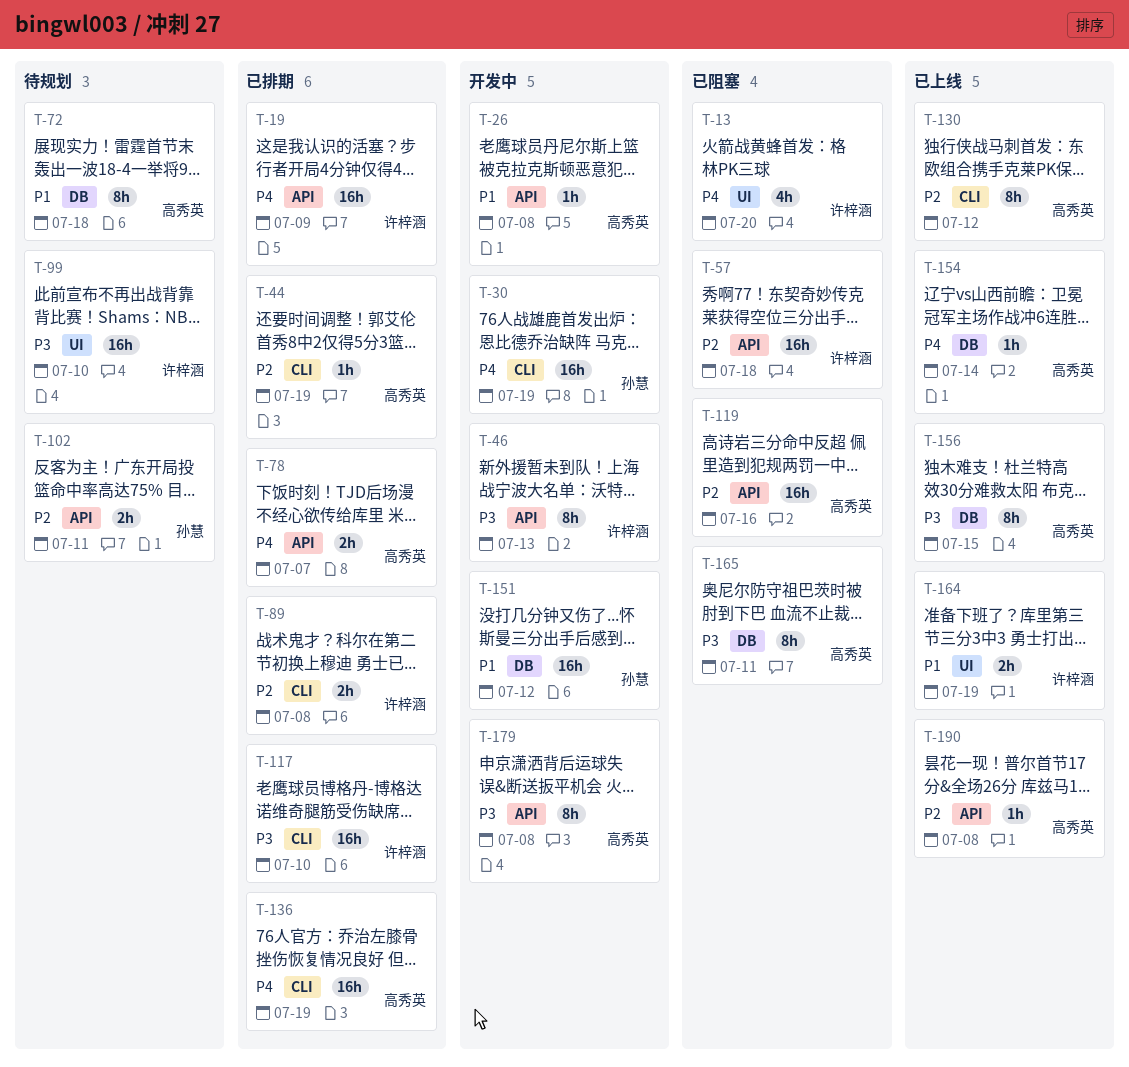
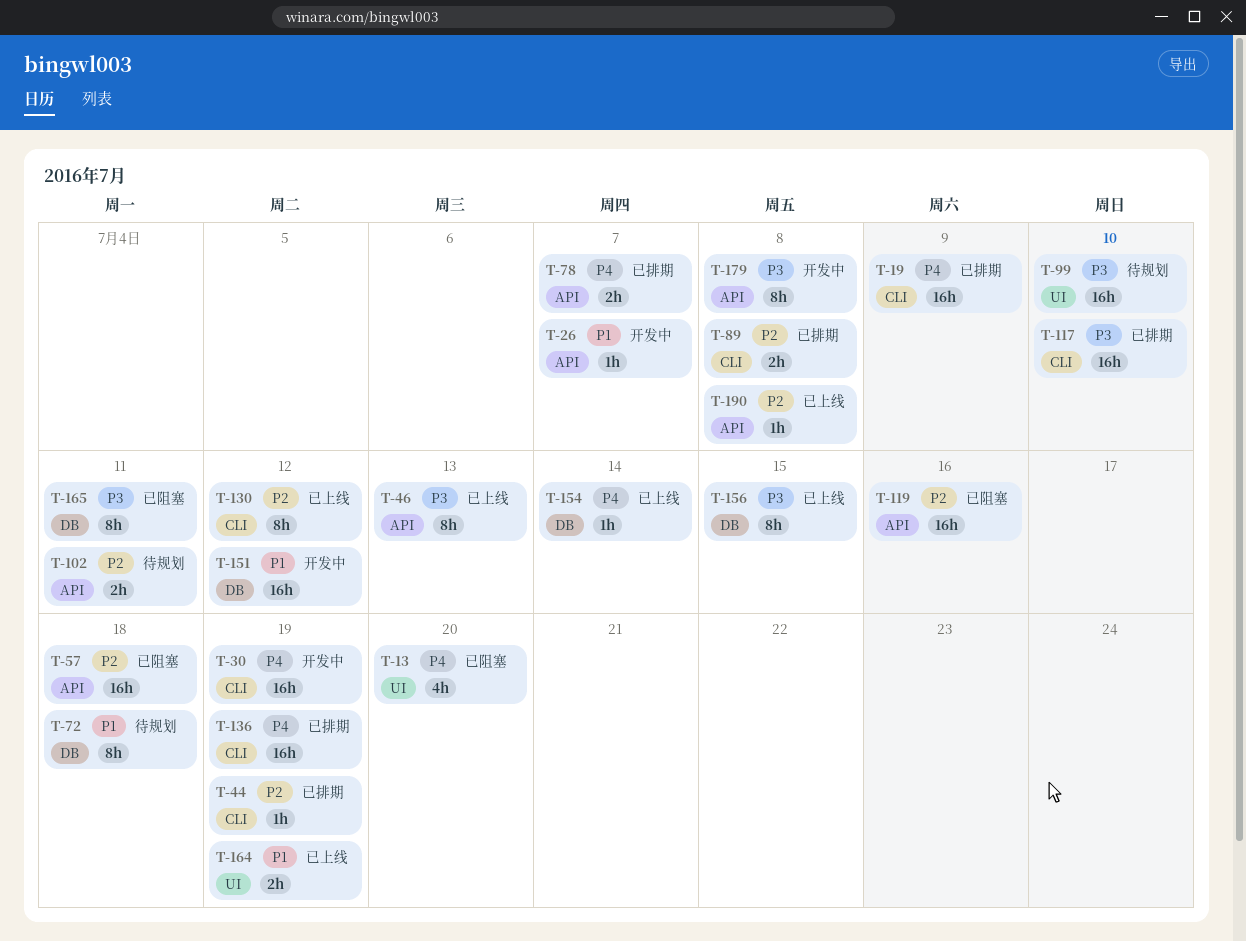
T-19, label: API -> CLI
T-26, due: Jul 8 -> Jul 7
T-46, status: 开发中 -> 已上线

